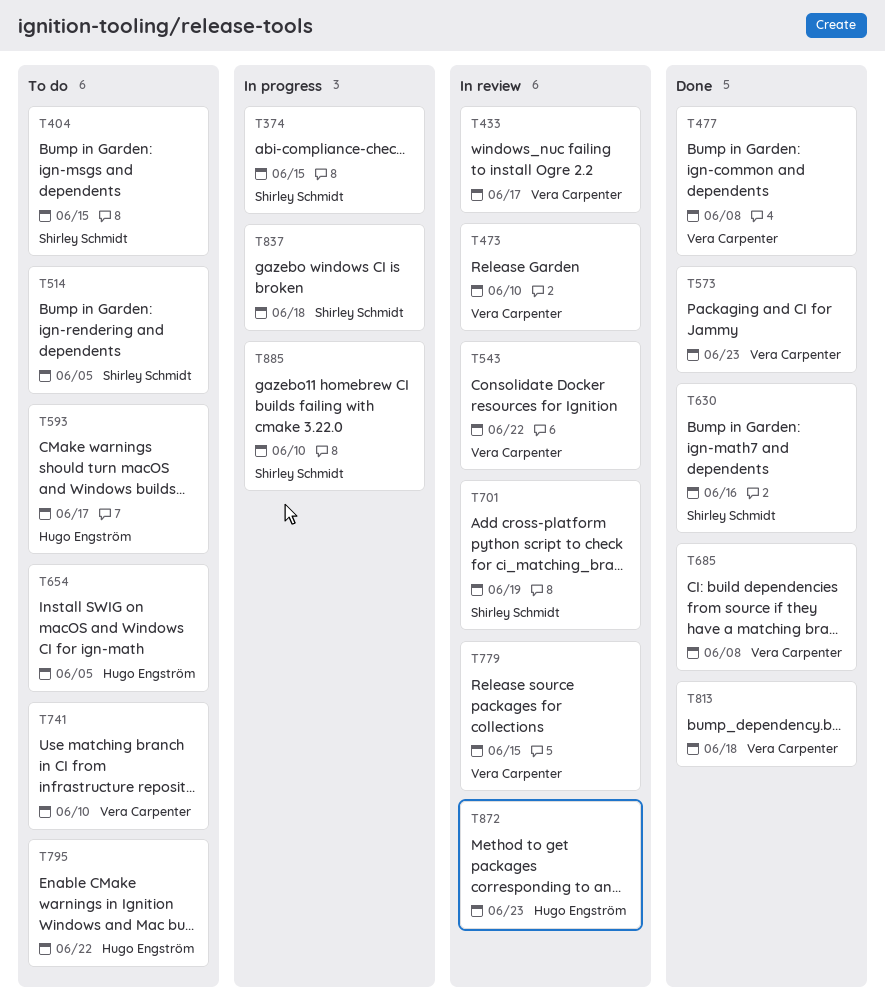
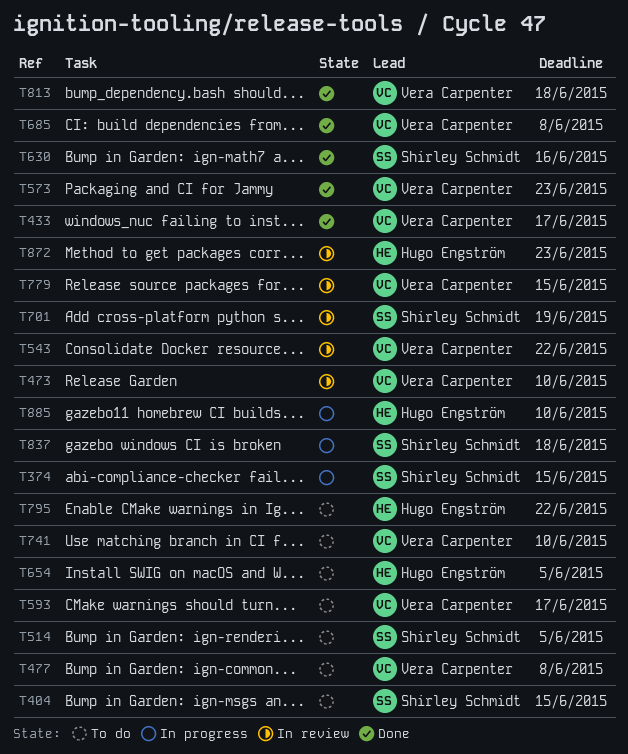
T433, status: In review -> Done
T477, status: Done -> To do
T593, owner: Hugo Engström -> Vera Carpenter
T885, owner: Shirley Schmidt -> Hugo Engström

